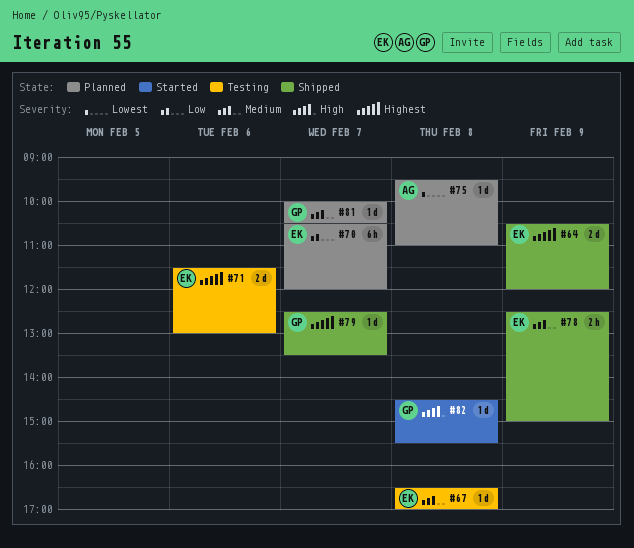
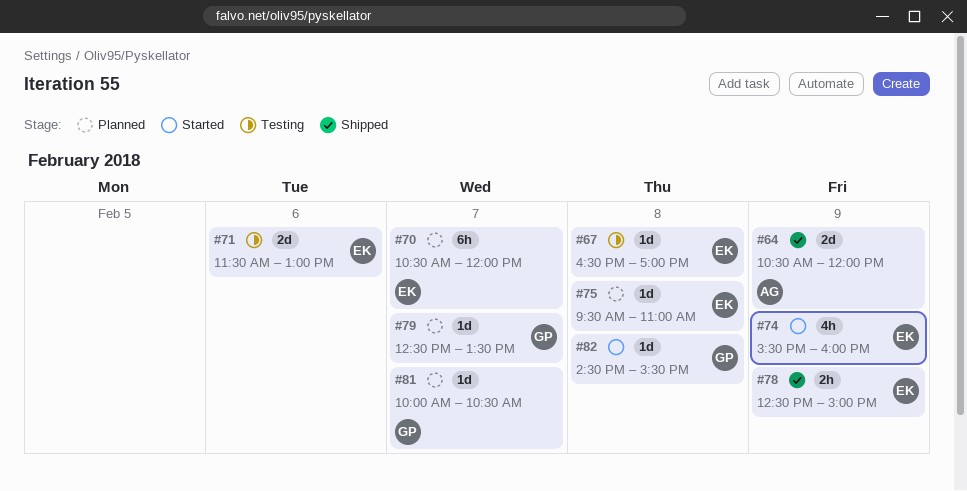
#64, owner: EK -> AG
#74: none -> present
#75, owner: AG -> EK
#79, status: Shipped -> Planned

